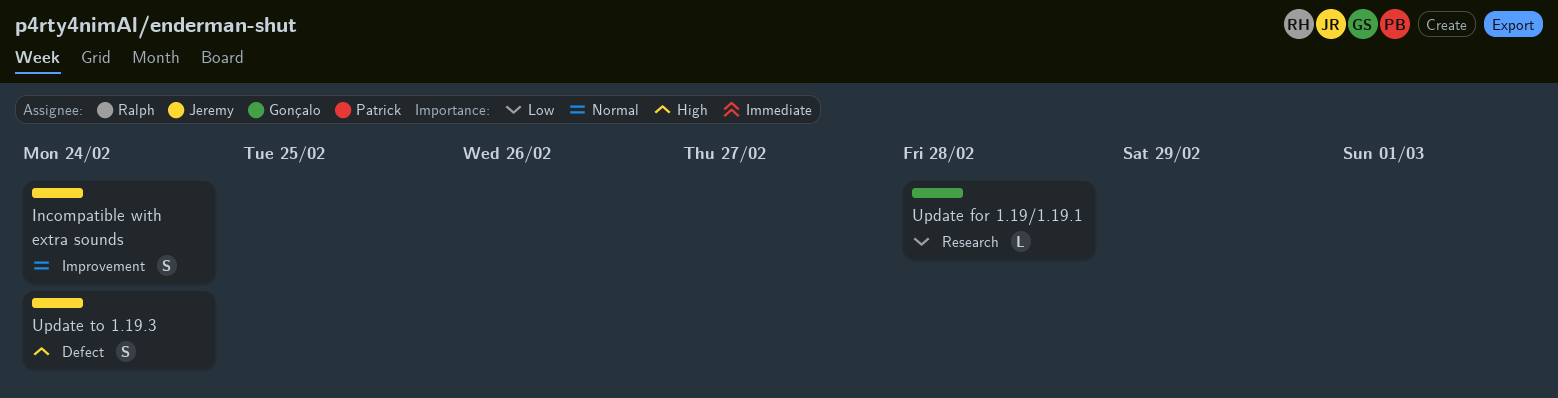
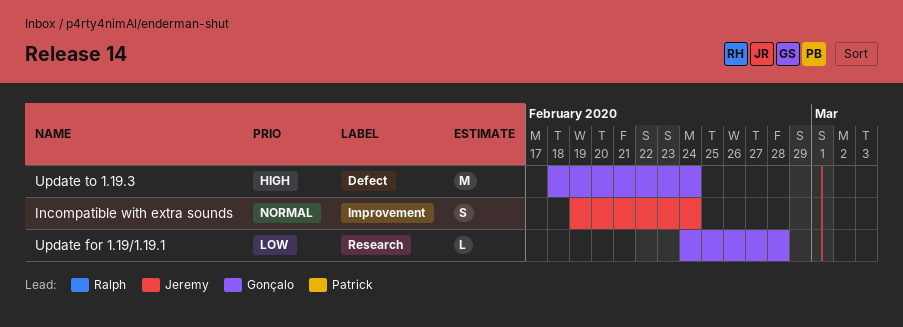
Update to 1.19.3, owner: Jeremy -> Gonçalo
Update to 1.19.3, estimate: S -> M

